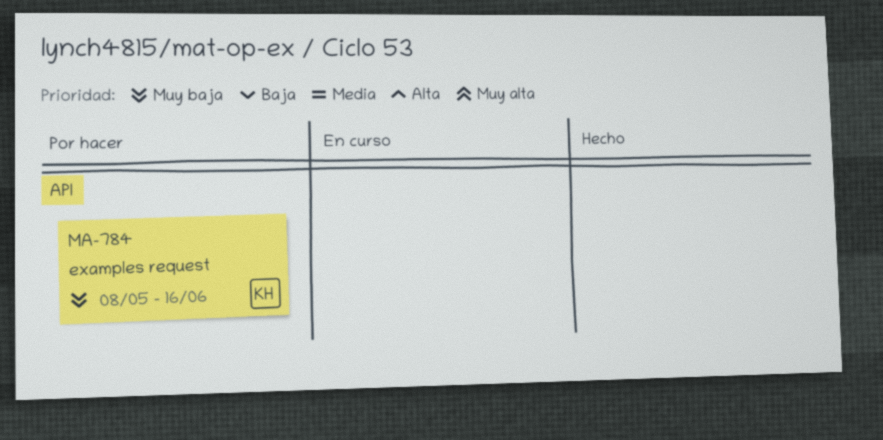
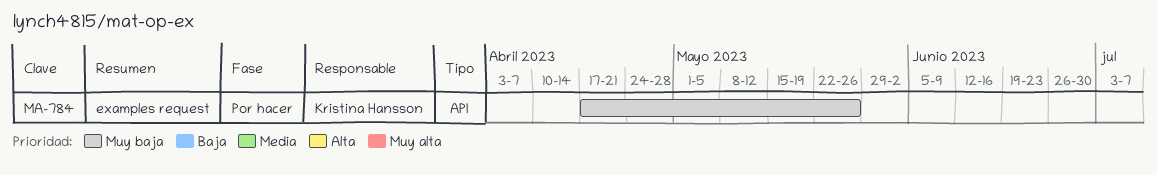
MA-784, start: May 8 -> Apr 17
MA-784, due: Jun 16 -> May 26

